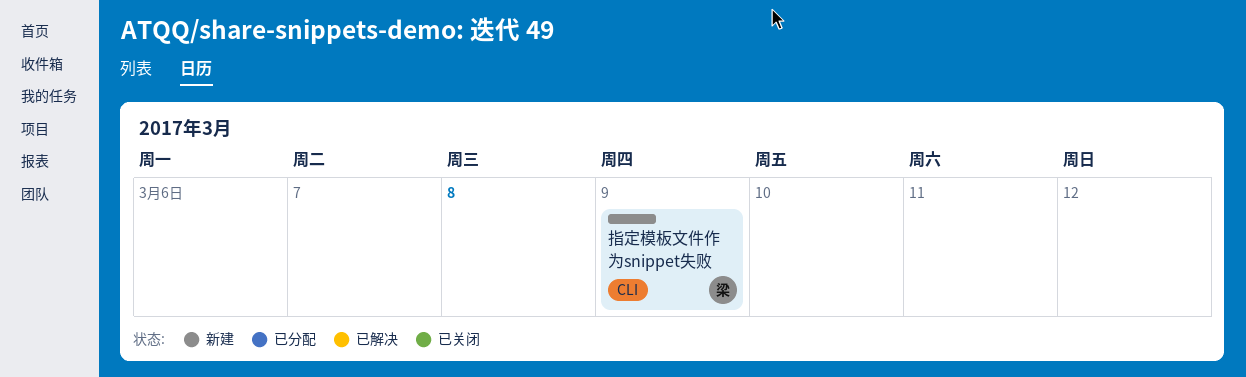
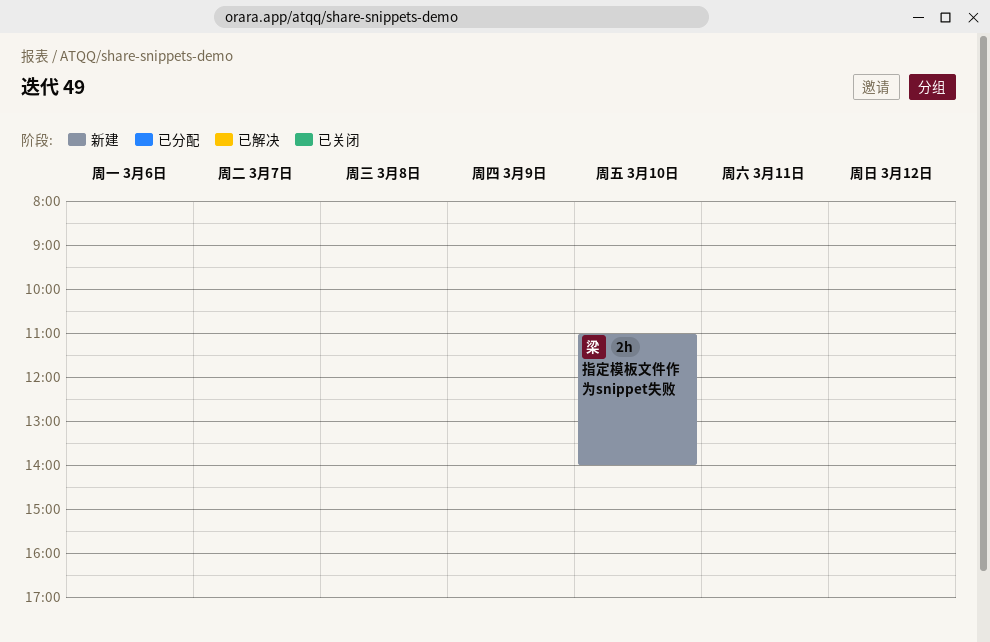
指定模板文件作为snippet失败, day: Mar 9 -> Mar 10

